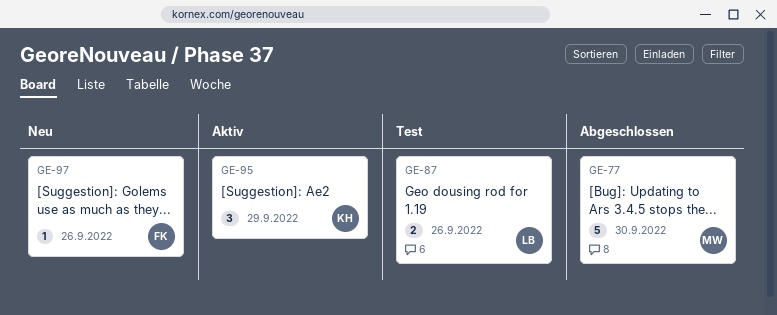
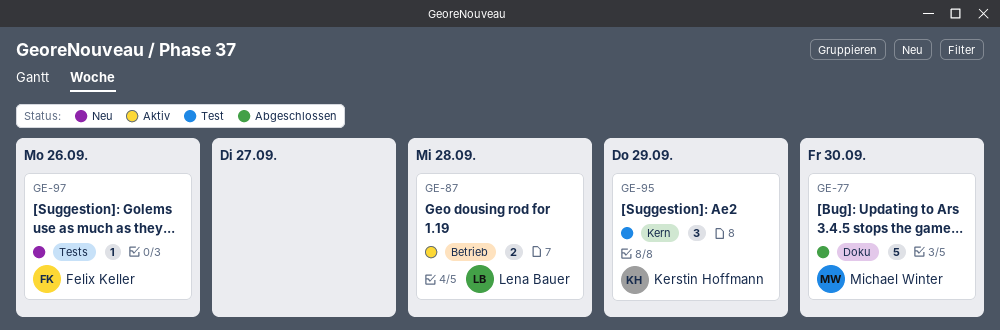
GE-87, status: Test -> Aktiv
GE-87, due: Sep 26 -> Sep 28
GE-95, status: Aktiv -> Test

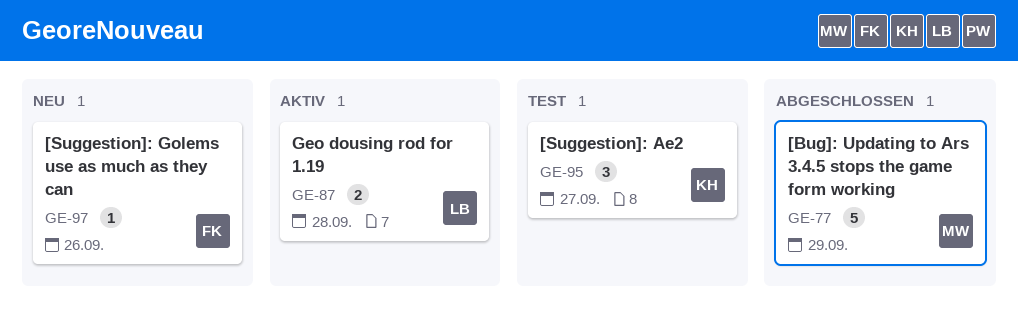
GE-77, due: Sep 30 -> Sep 29
GE-95, due: Sep 29 -> Sep 27

